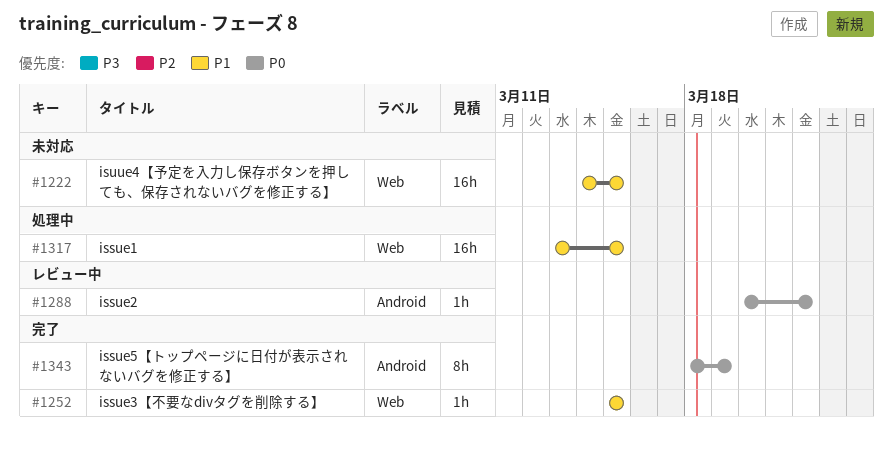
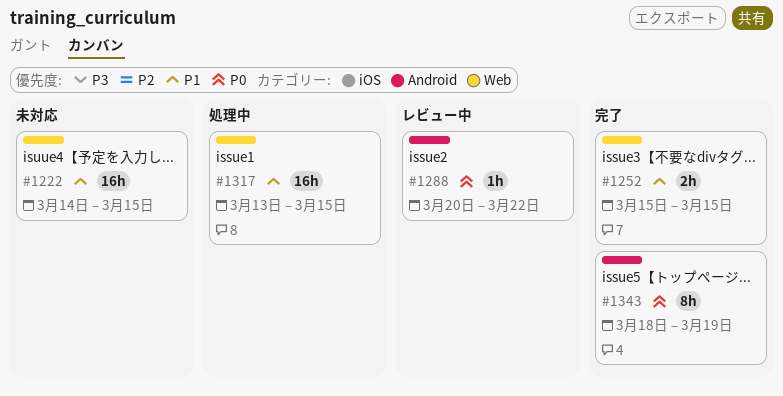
#1252, estimate: 1h -> 2h

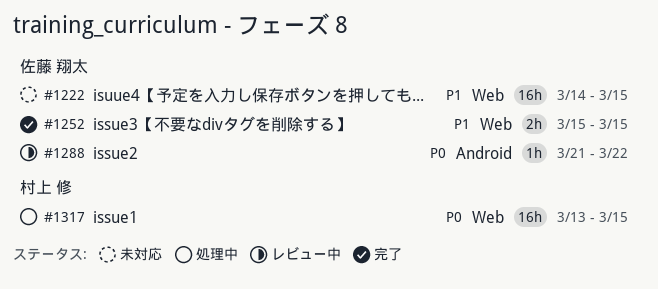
#1288, start: Mar 20 -> Mar 21
#1317, priority: P1 -> P0
#1343: present -> none

